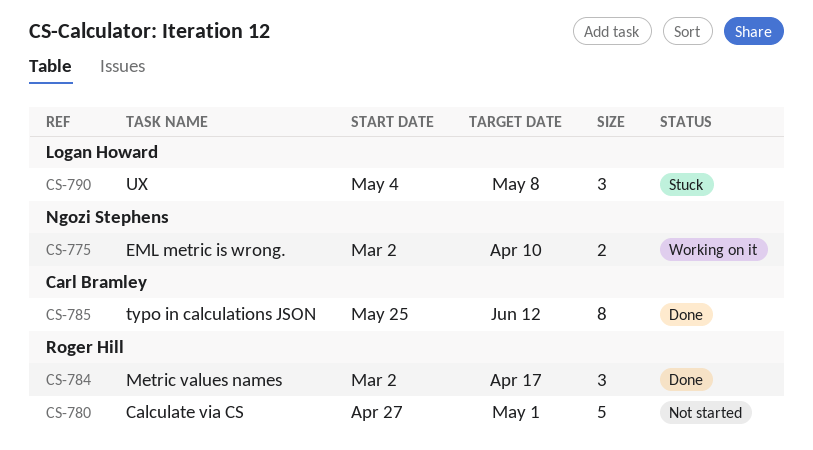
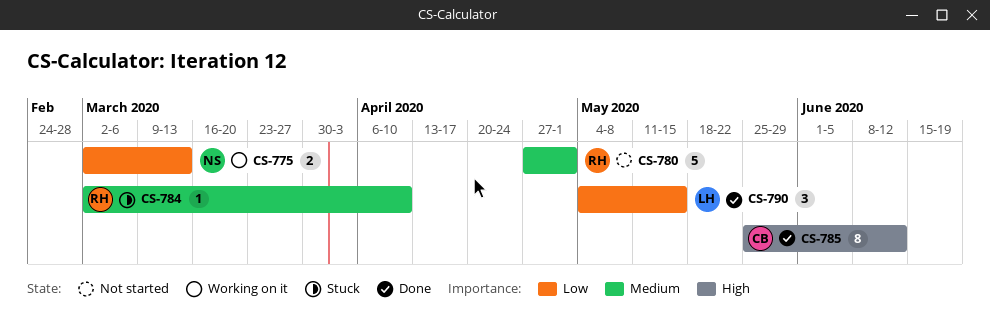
CS-775, due: Apr 10 -> Mar 13
CS-784, status: Done -> Stuck
CS-784, estimate: 3 -> 1
CS-784, due: Apr 17 -> Apr 10
CS-790, status: Stuck -> Done
CS-790, due: May 8 -> May 15

